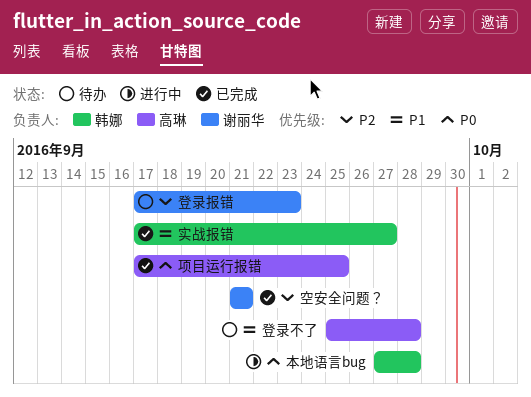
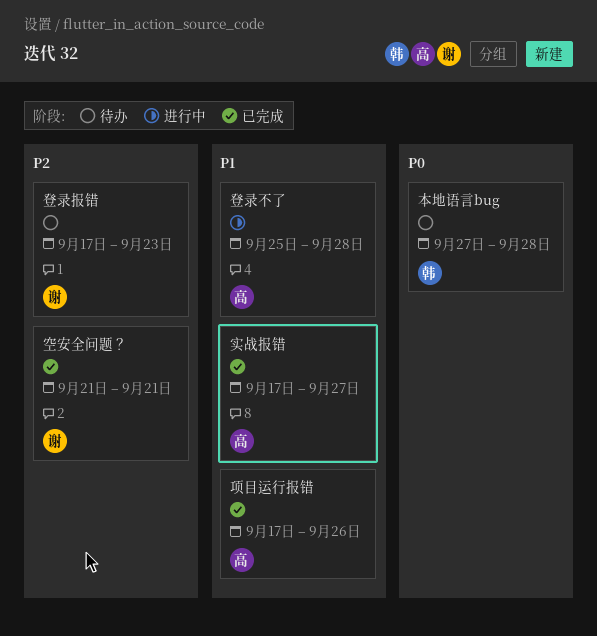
实战报错, owner: 韩娜 -> 高琳
本地语言bug, status: 进行中 -> 待办
登录不了, status: 待办 -> 进行中
项目运行报错, priority: P0 -> P1
项目运行报错, due: Sep 25 -> Sep 26

